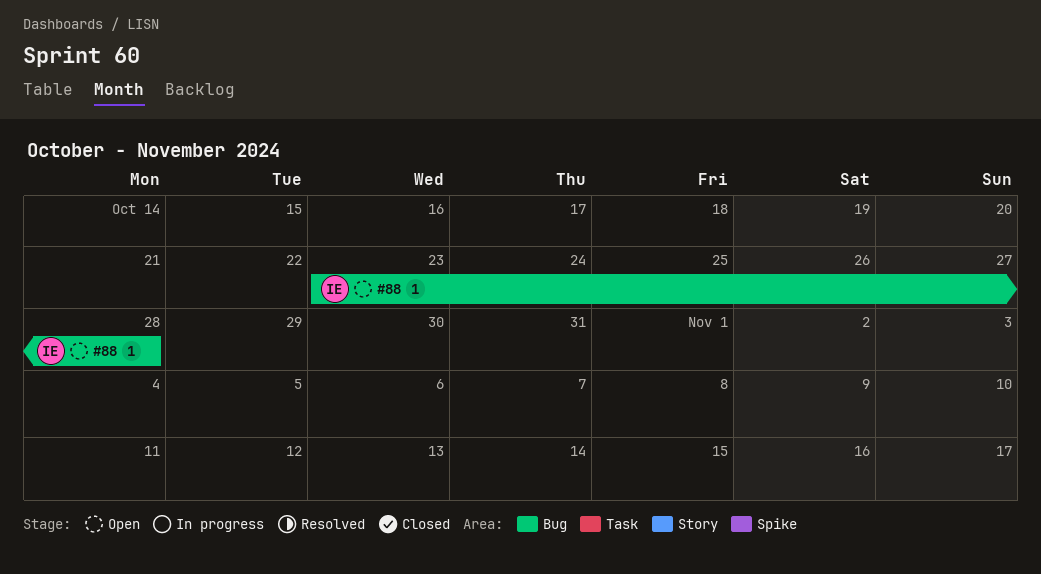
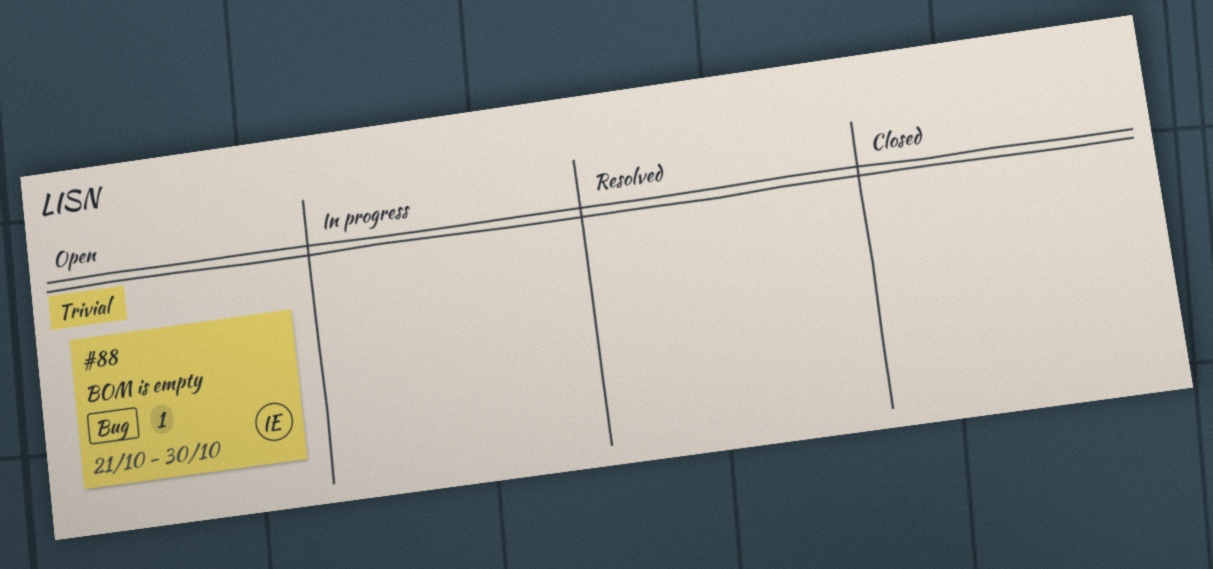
#88, start: Oct 23 -> Oct 21
#88, due: Oct 28 -> Oct 30

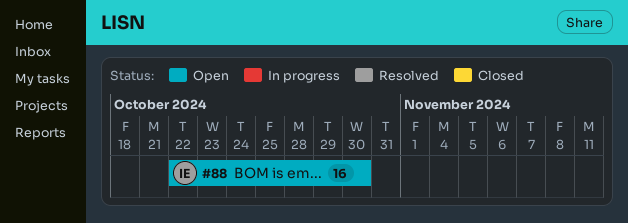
#88, estimate: 1 -> 16
#88, start: Oct 21 -> Oct 22

